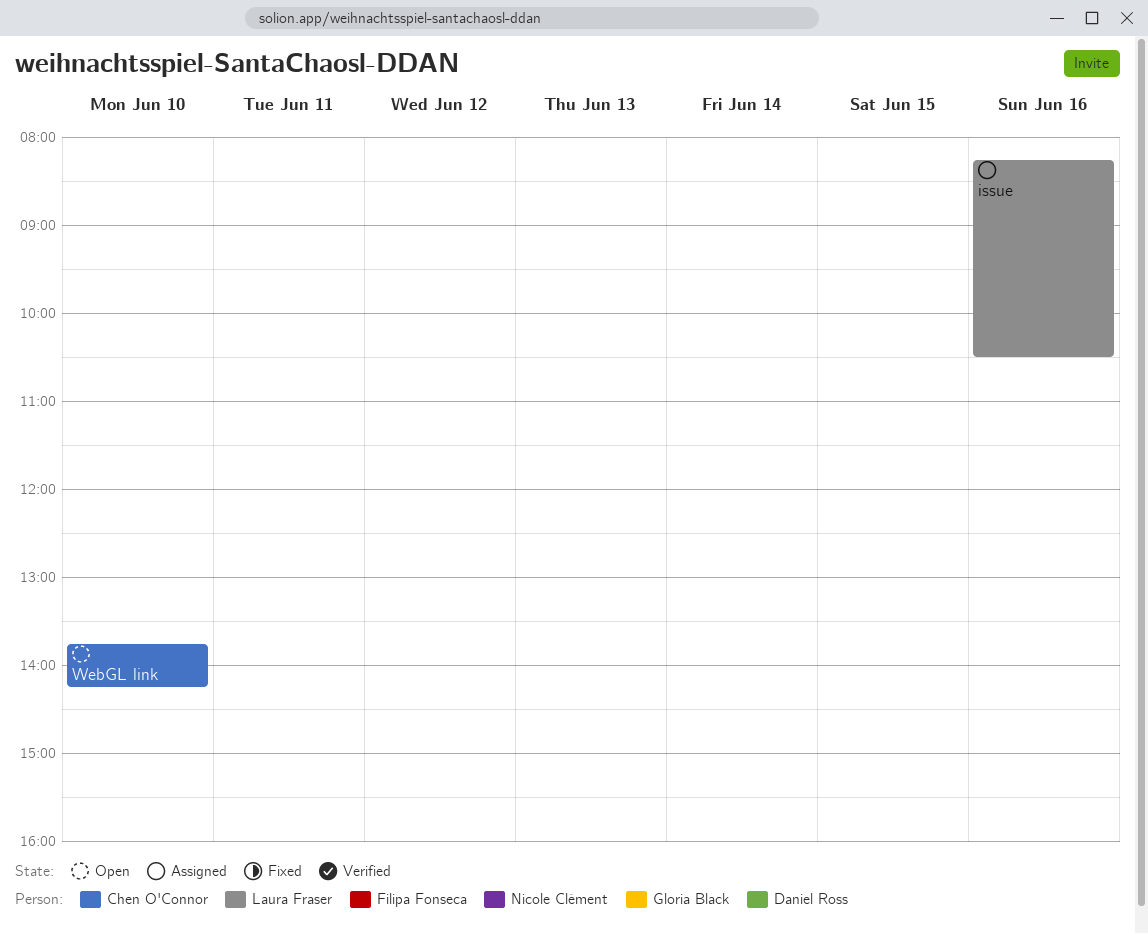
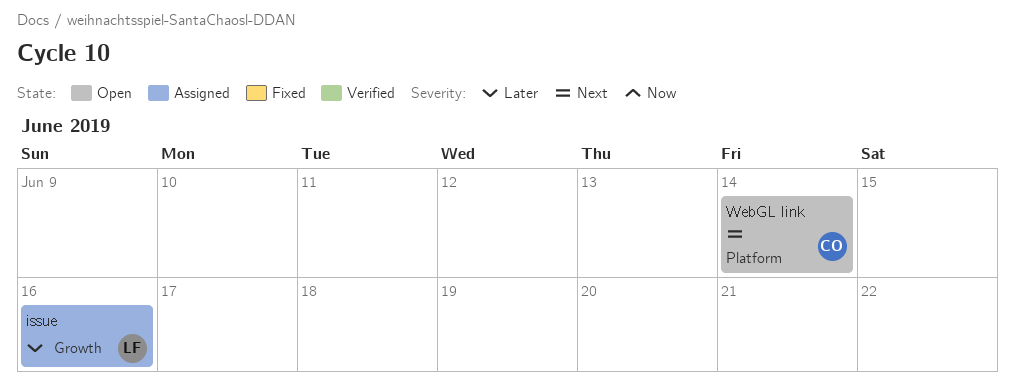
WebGL link, day: Jun 10 -> Jun 14

